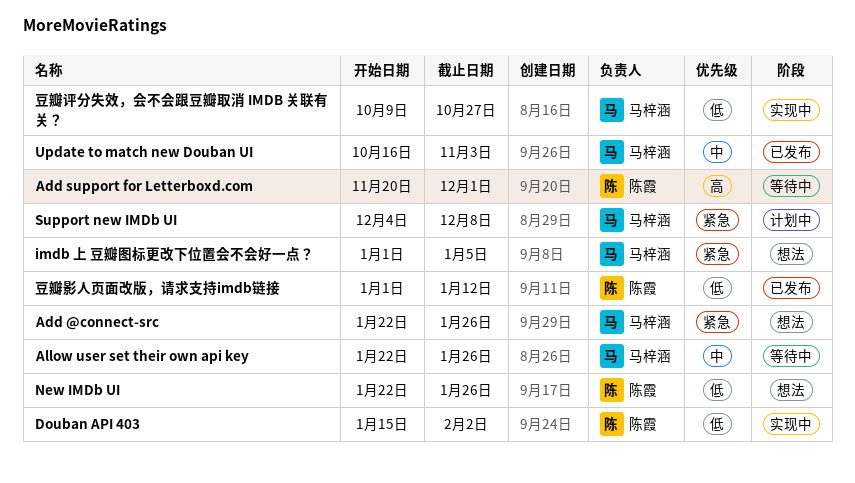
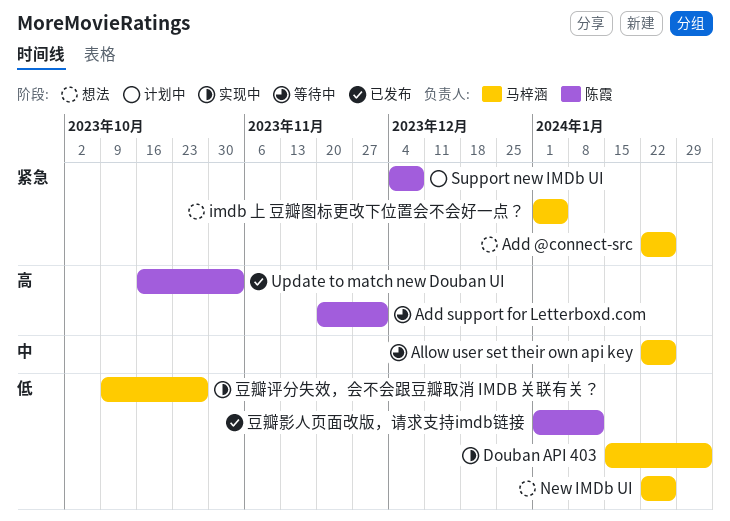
Douban API 403, owner: 陈霞 -> 马梓涵
New IMDb UI, owner: 陈霞 -> 马梓涵
Support new IMDb UI, owner: 马梓涵 -> 陈霞
Update to match new Douban UI, owner: 马梓涵 -> 陈霞
Update to match new Douban UI, priority: 中 -> 高

